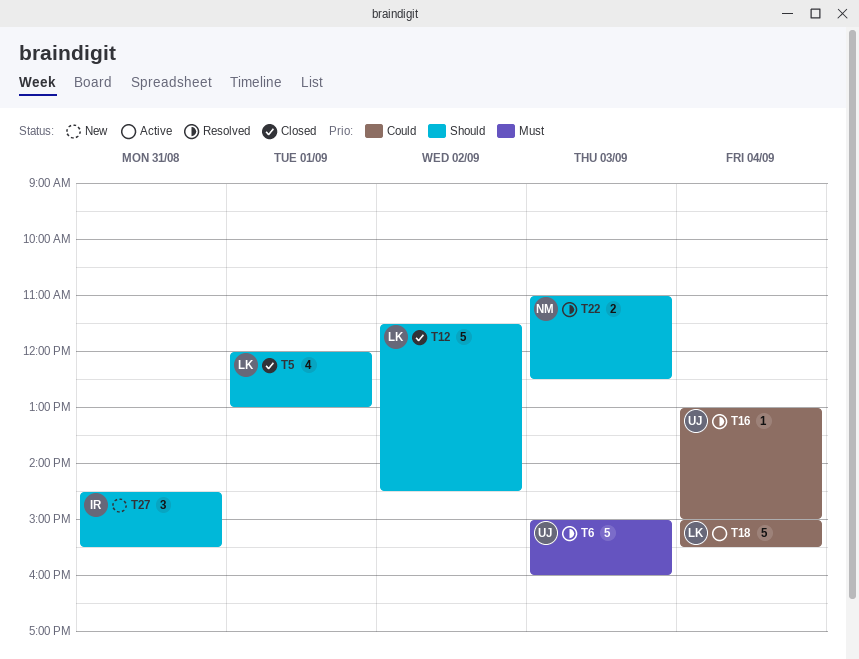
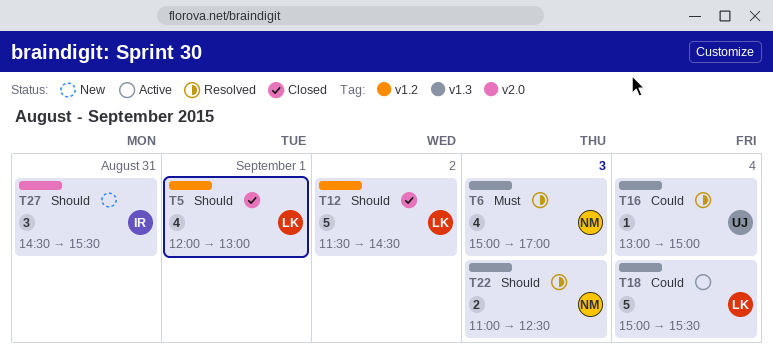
T6, owner: UJ -> NM
T6, estimate: 5 -> 4
T6, ends: 16:00 -> 17:00

